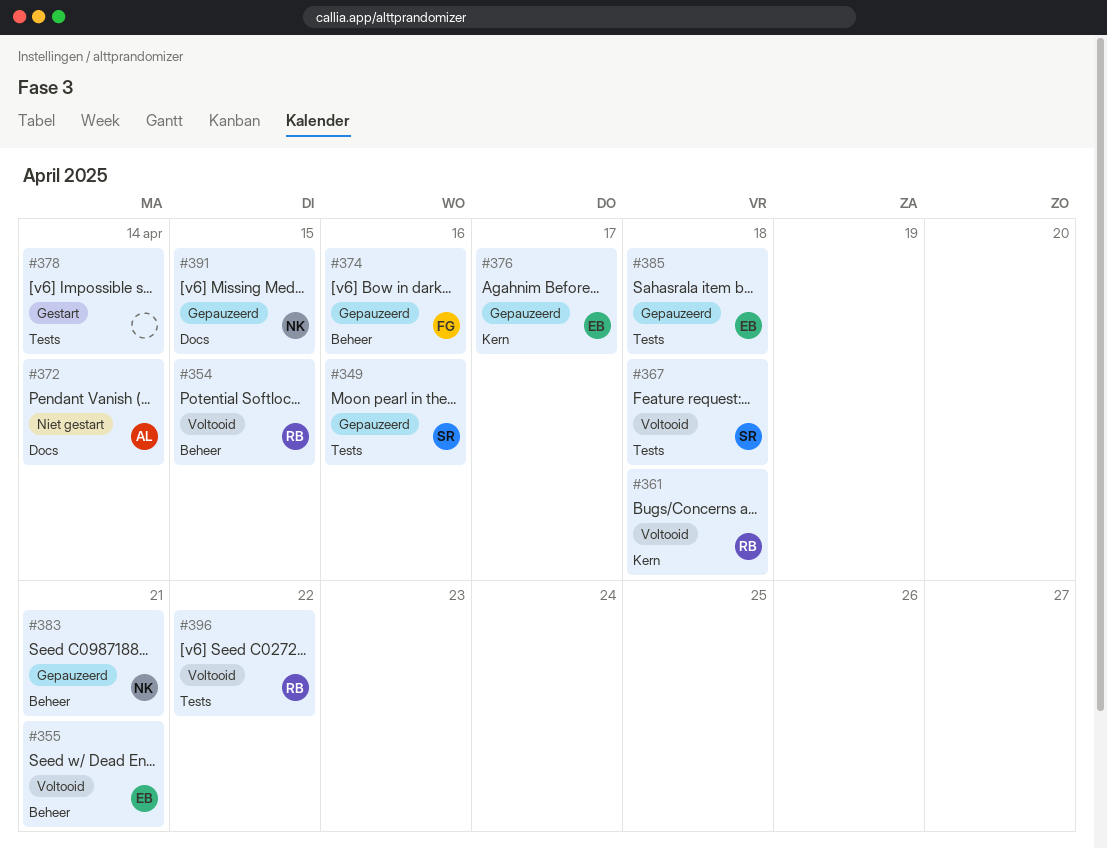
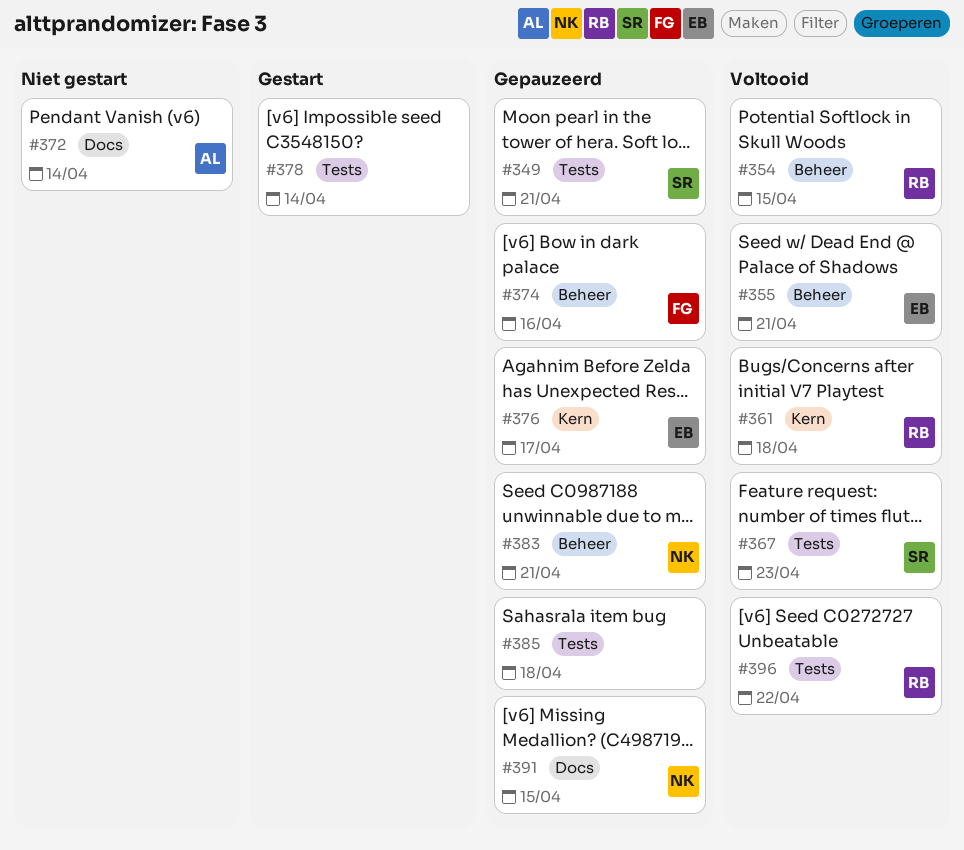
#349, due: Apr 16 -> Apr 21
#367, due: Apr 18 -> Apr 23
#385, owner: EB -> none

